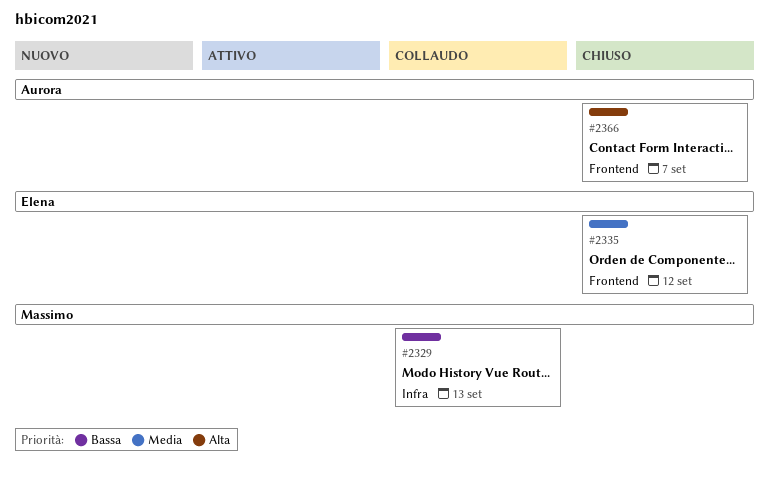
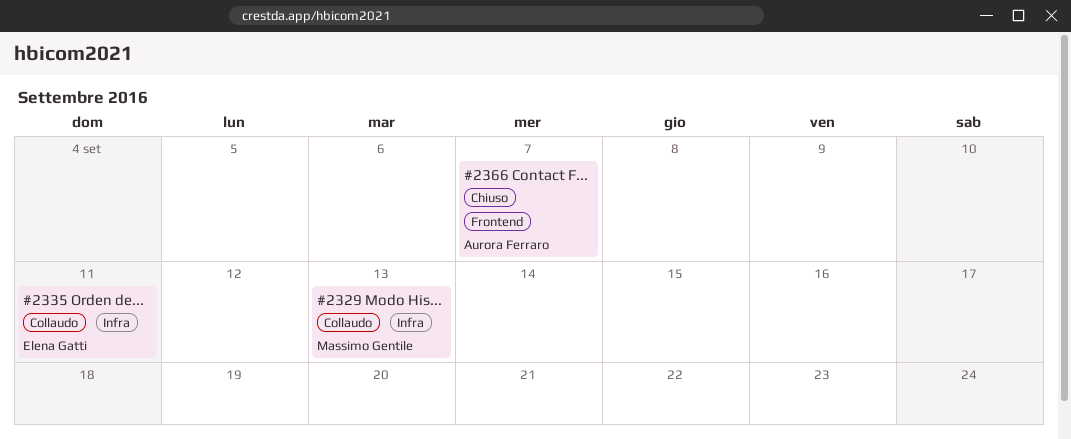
#2335, status: Chiuso -> Collaudo
#2335, label: Frontend -> Infra
#2335, due: Sep 12 -> Sep 11

